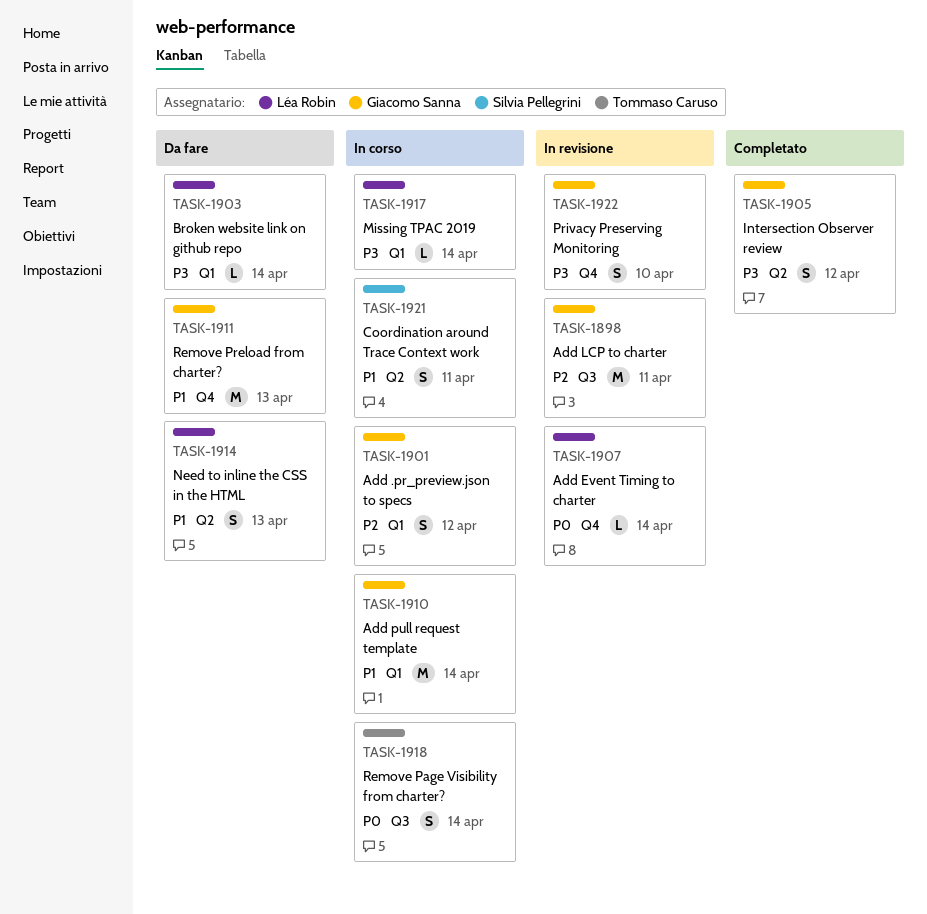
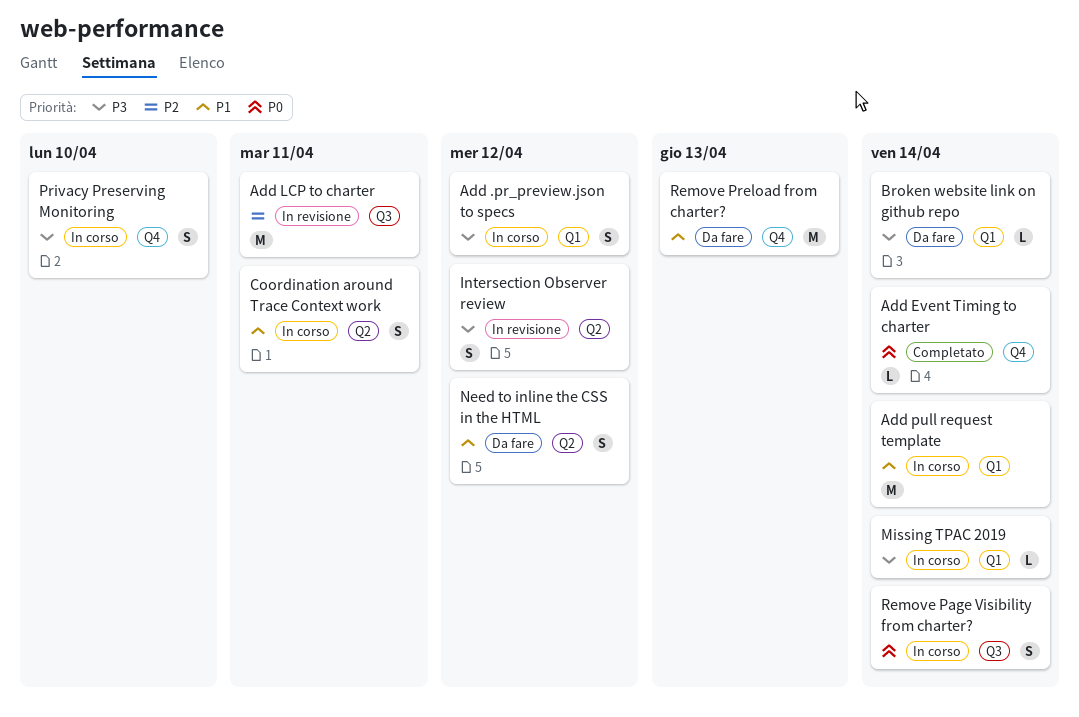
Add .pr_preview.json to specs, priority: P2 -> P3
Add Event Timing to charter, status: In revisione -> Completato
Intersection Observer review, status: Completato -> In revisione
Need to inline the CSS in the HTML, due: Apr 13 -> Apr 12
Privacy Preserving Monitoring, status: In revisione -> In corso

